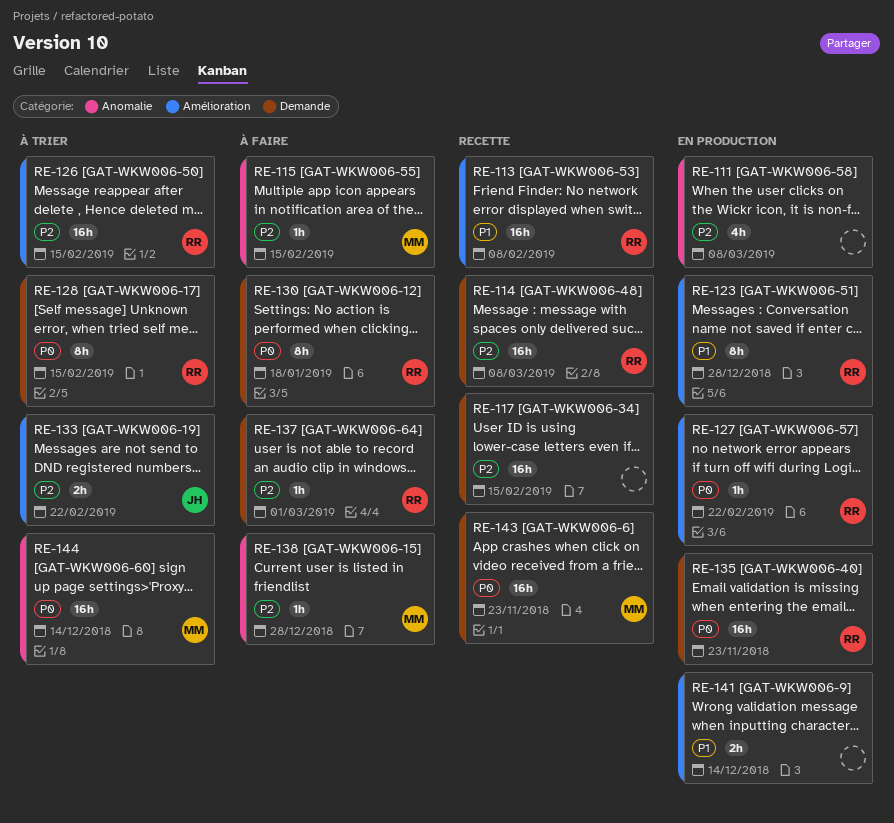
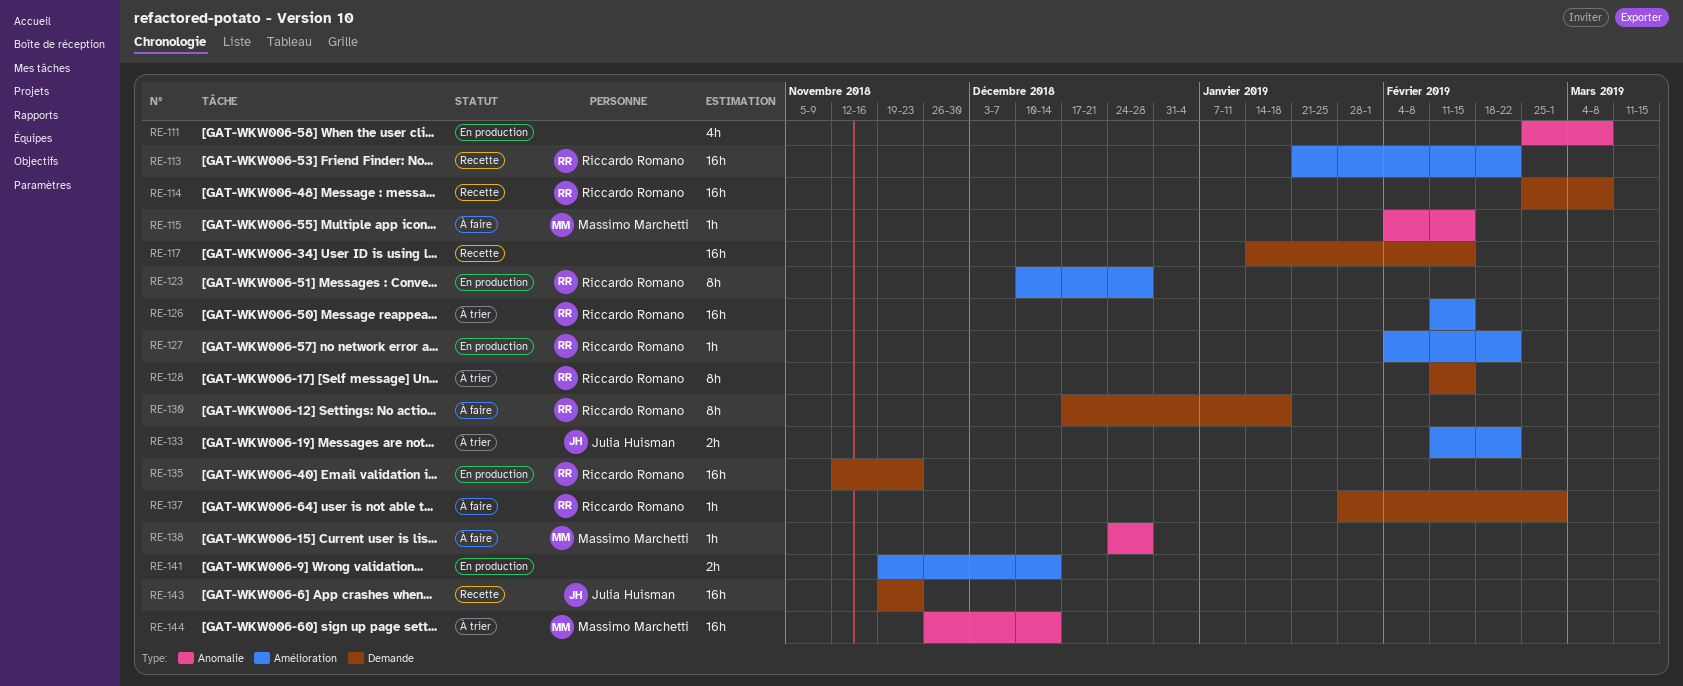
RE-113, due: Feb 8 -> Feb 22
RE-143, owner: Massimo Marchetti -> Julia Huisman

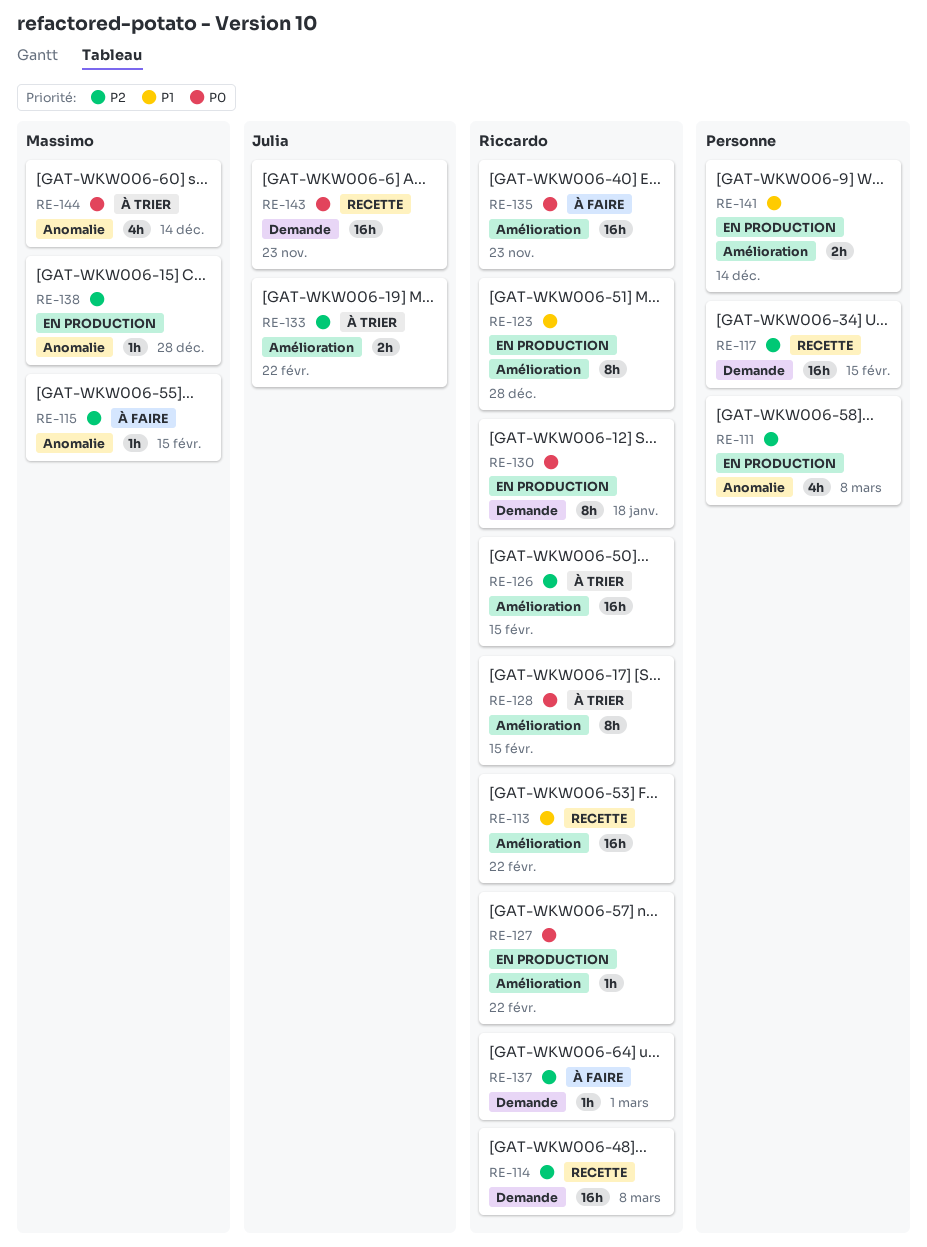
RE-128, label: Demande -> Amélioration
RE-130, status: À faire -> En production
RE-135, status: En production -> À faire
RE-135, label: Demande -> Amélioration
RE-138, status: À faire -> En production
RE-144, estimate: 16h -> 4h

